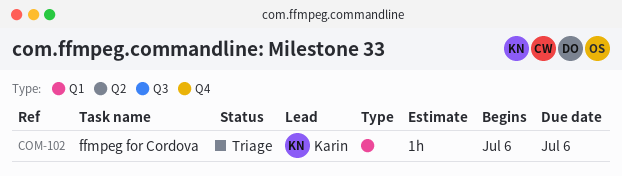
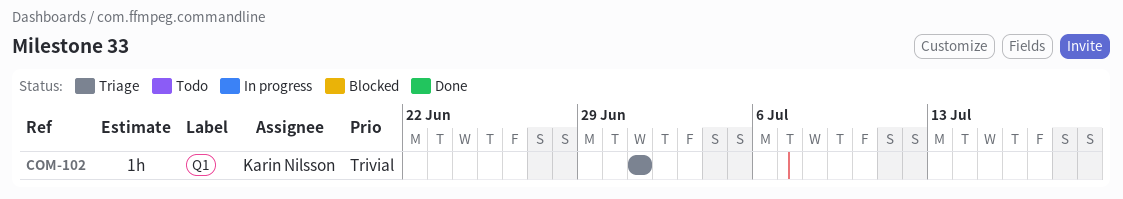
COM-102, start: Jul 6 -> Jul 1
COM-102, due: Jul 6 -> Jul 1

